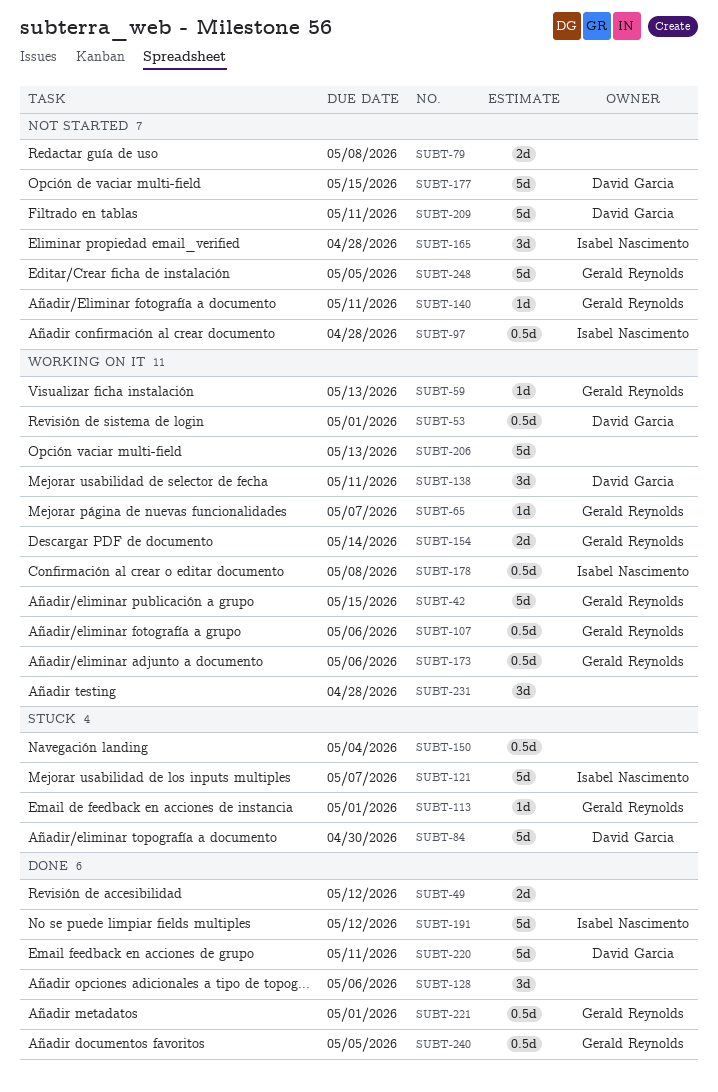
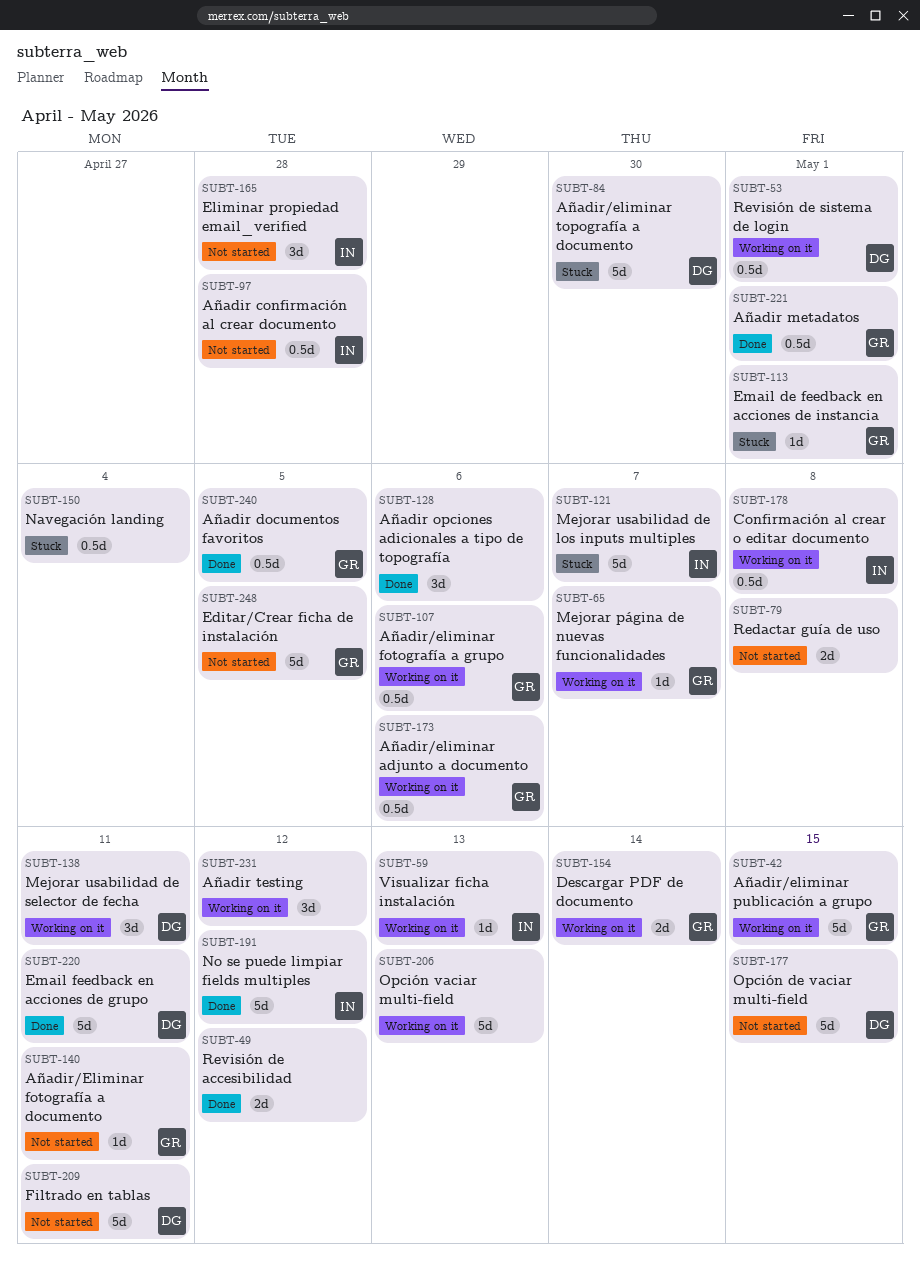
SUBT-59, owner: Gerald Reynolds -> Isabel Nascimento
SUBT-231, due: Apr 28 -> May 12

